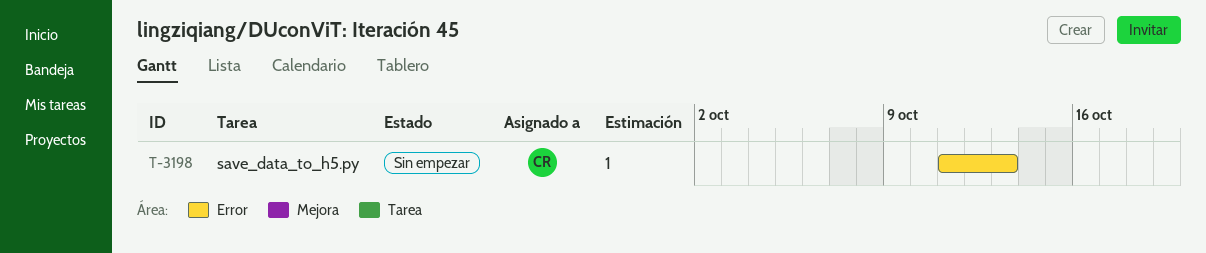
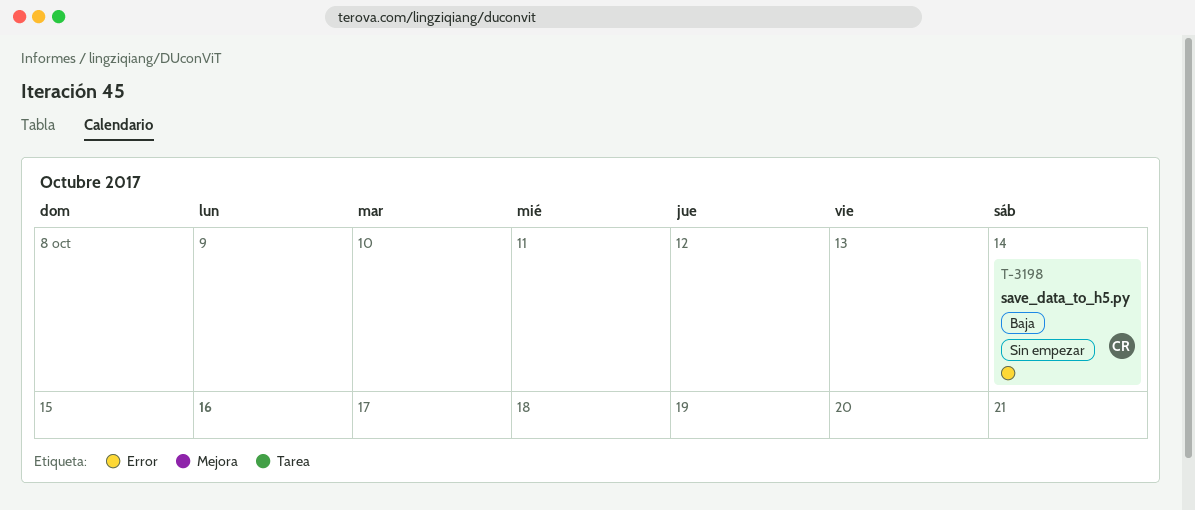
T-3198, due: Oct 13 -> Oct 14

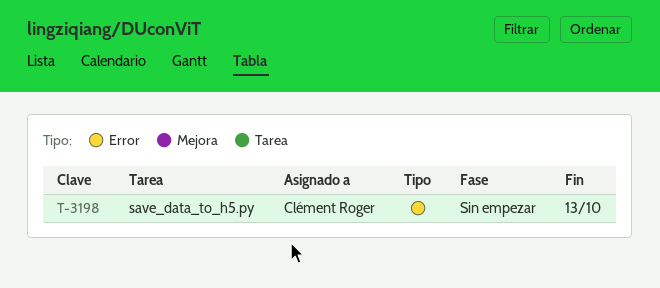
T-3198, due: Oct 14 -> Oct 13

